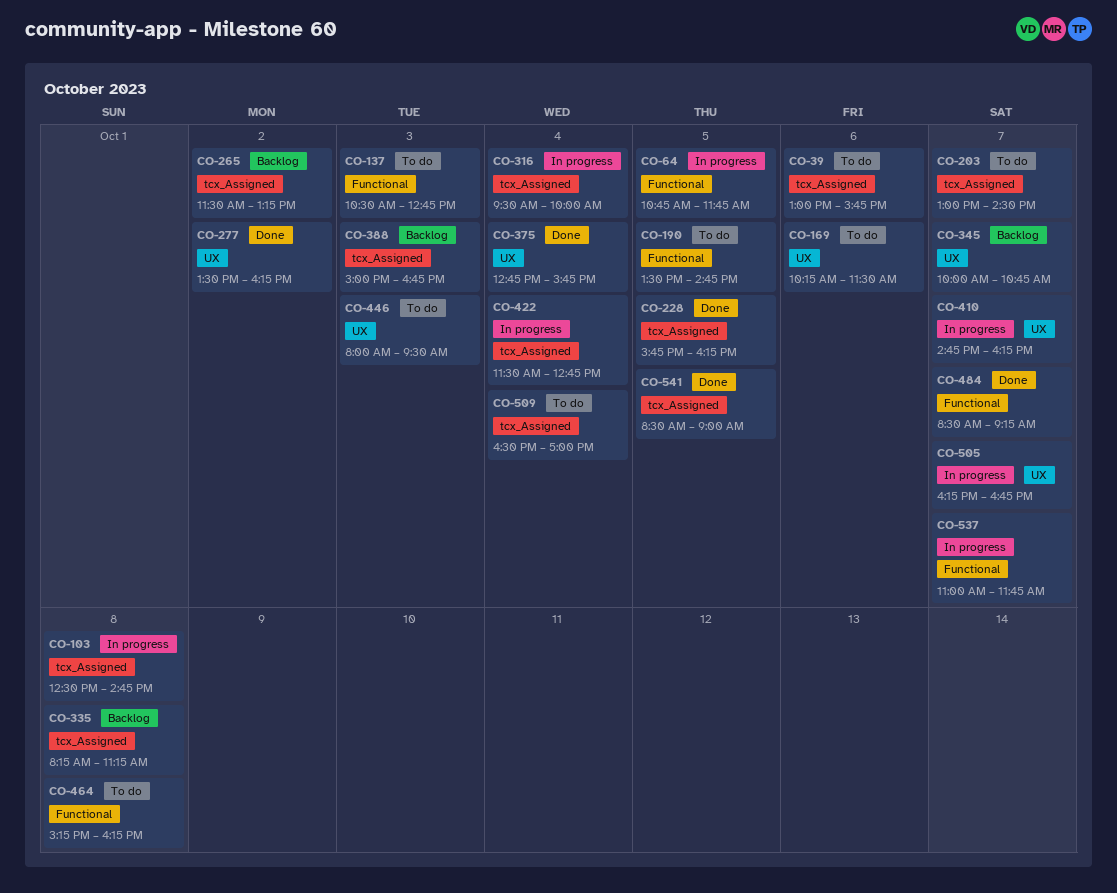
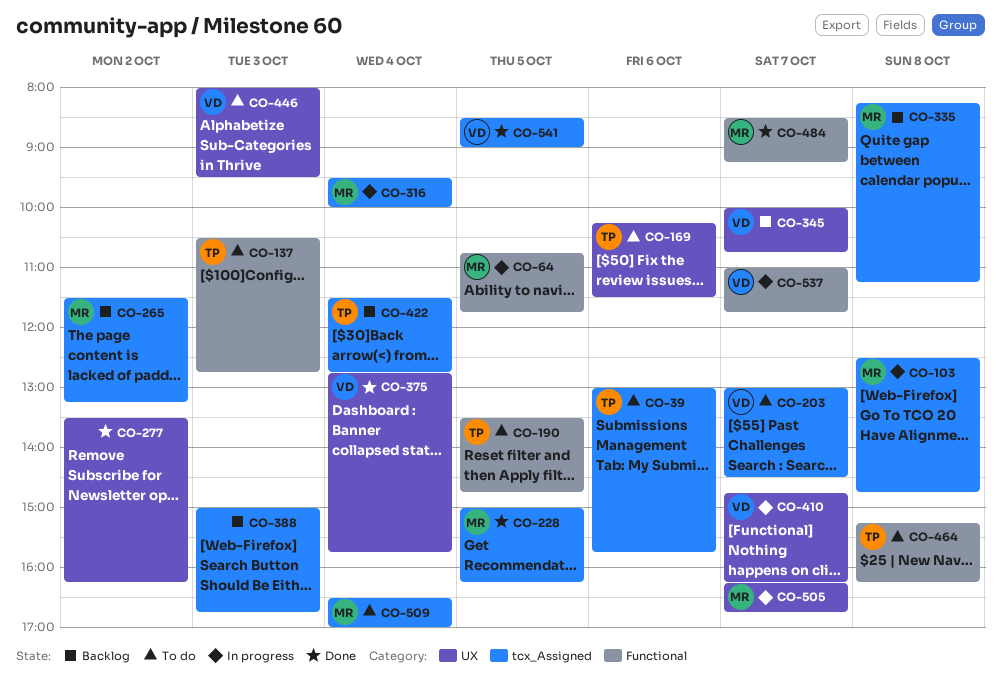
CO-228, begins: 15:45 -> 15:00
CO-422, status: In progress -> Backlog

